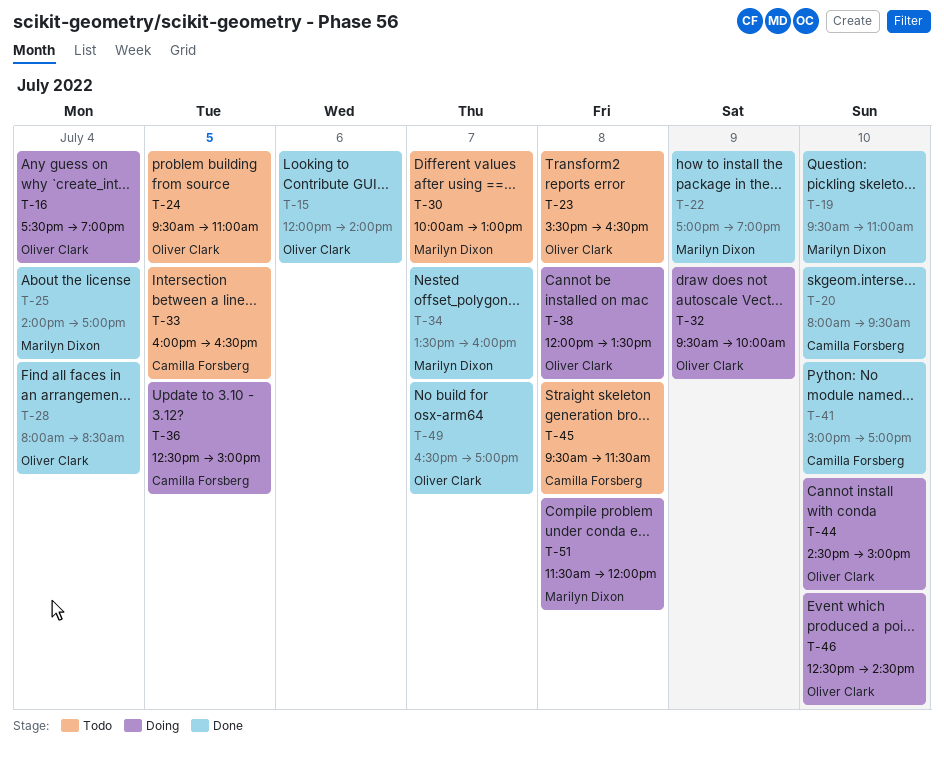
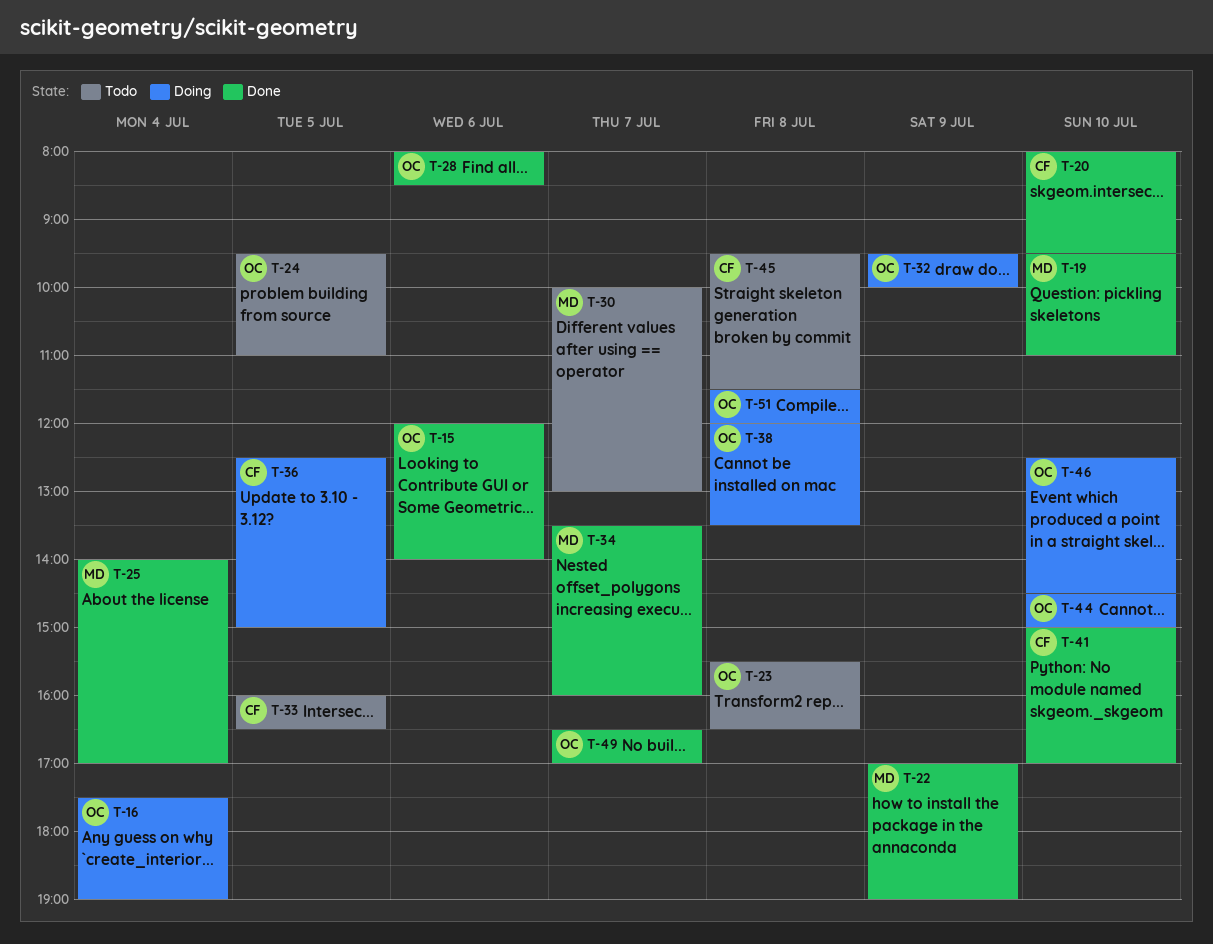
T-28, day: Jul 4 -> Jul 6
T-51, owner: Marilyn Dixon -> Oliver Clark

